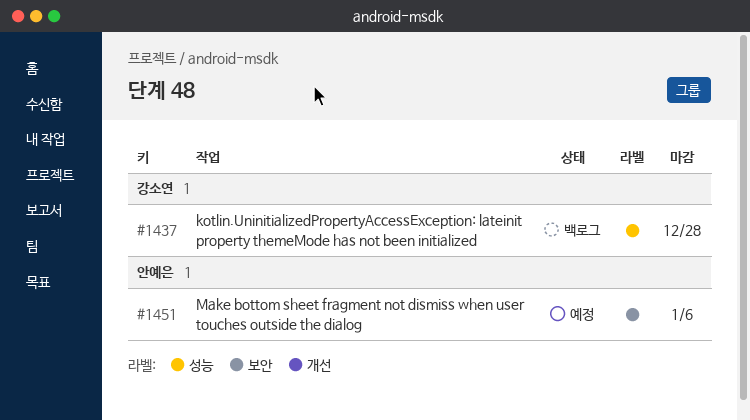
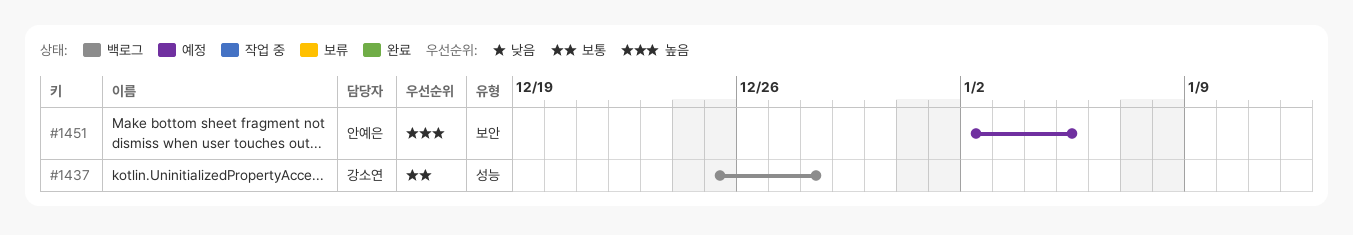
#1451, due: Jan 6 -> Jan 5

